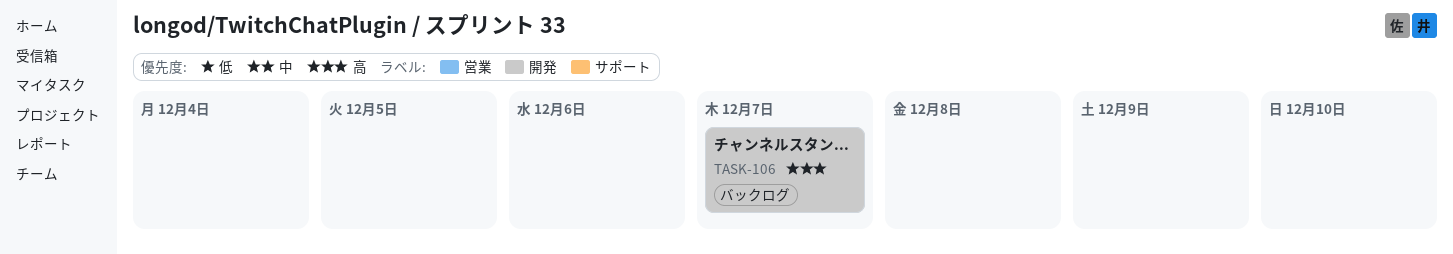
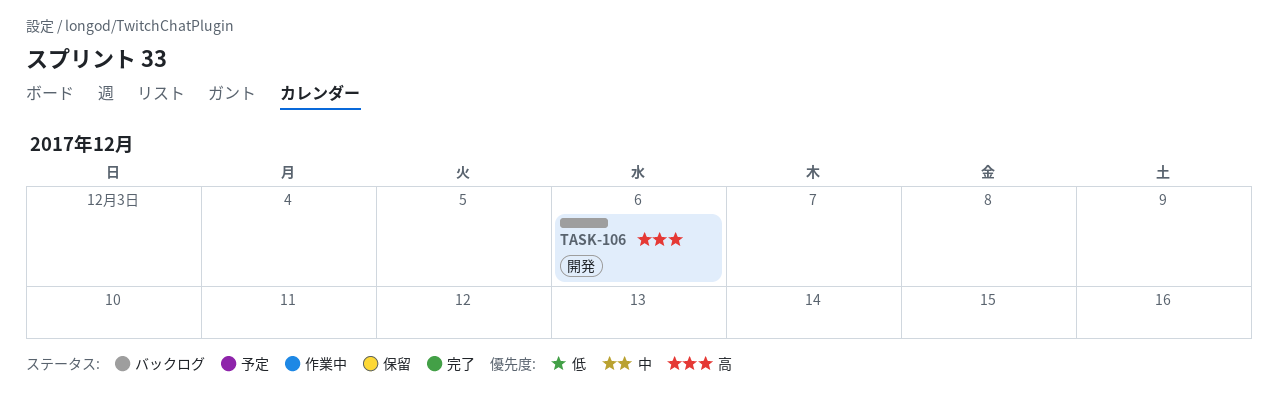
TASK-106, due: Dec 7 -> Dec 6

